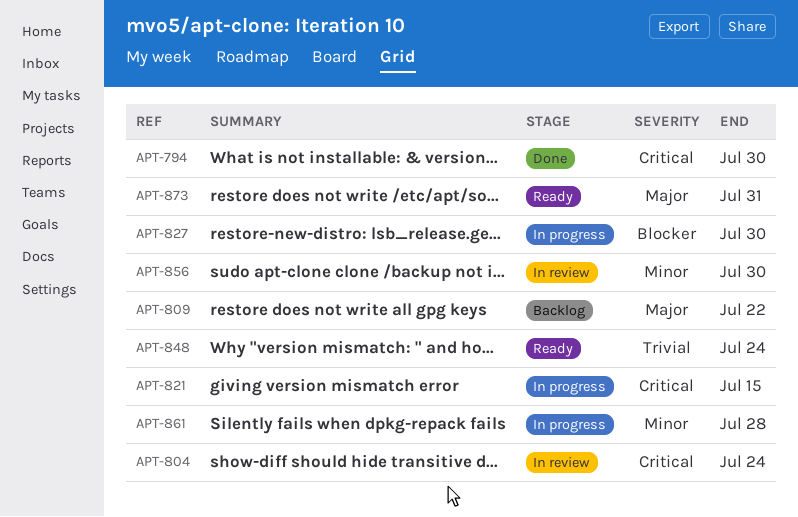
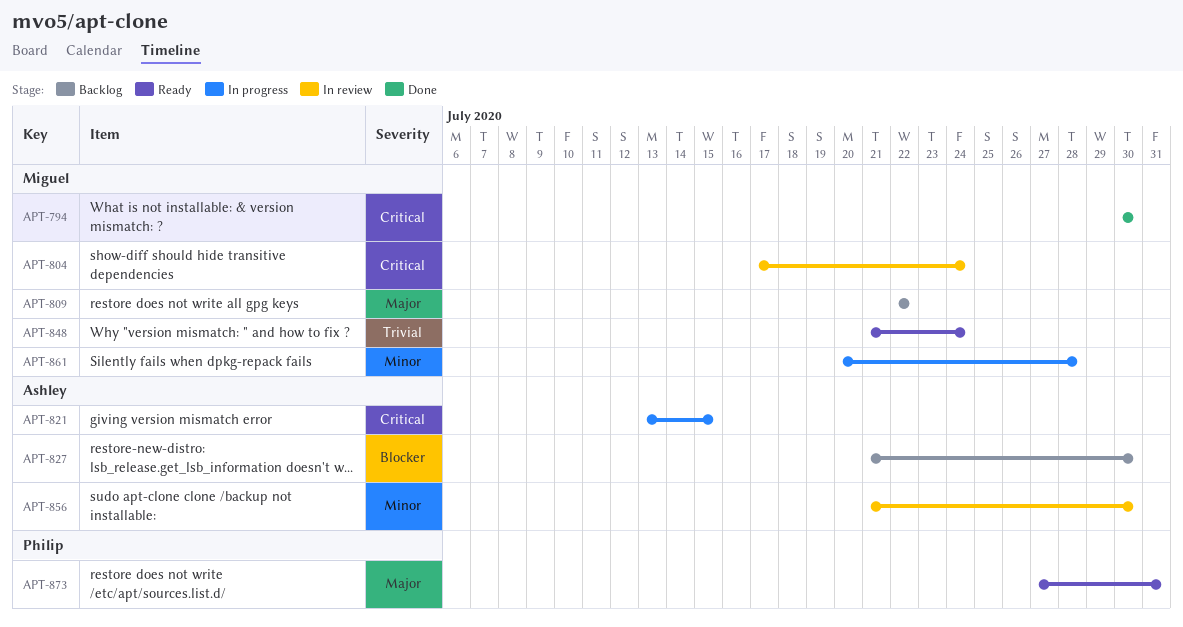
APT-827, status: In progress -> Backlog

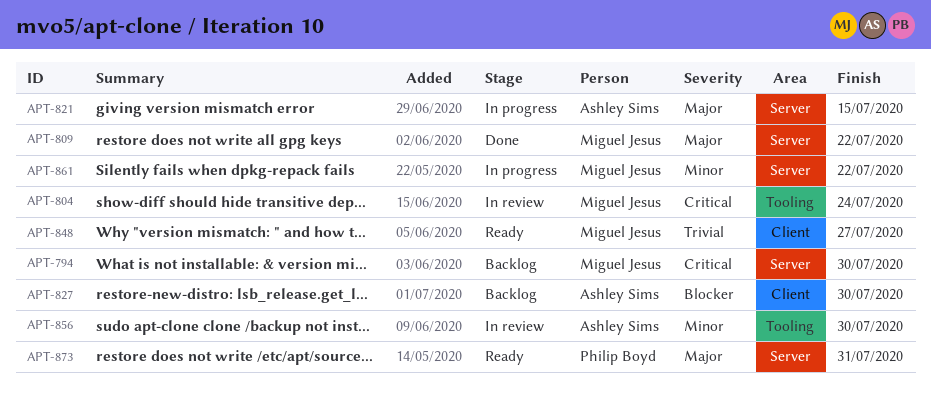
APT-794, status: Done -> Backlog
APT-809, status: Backlog -> Done
APT-821, priority: Critical -> Major
APT-848, due: Jul 24 -> Jul 27
APT-861, due: Jul 28 -> Jul 22

